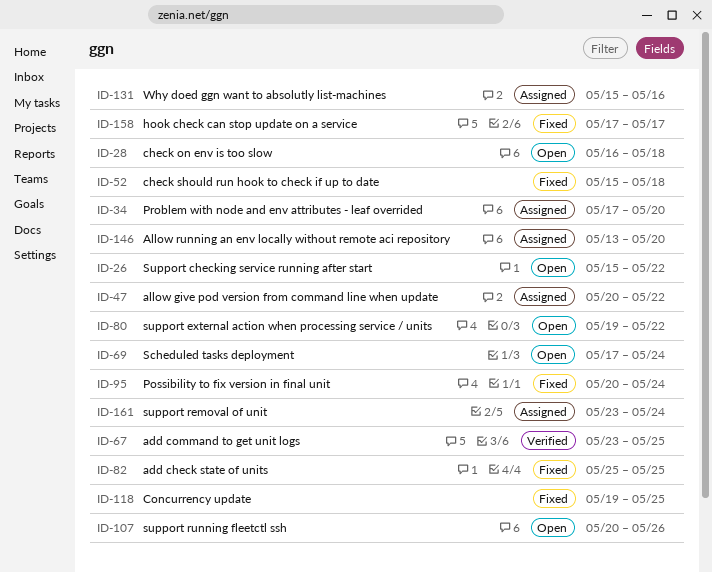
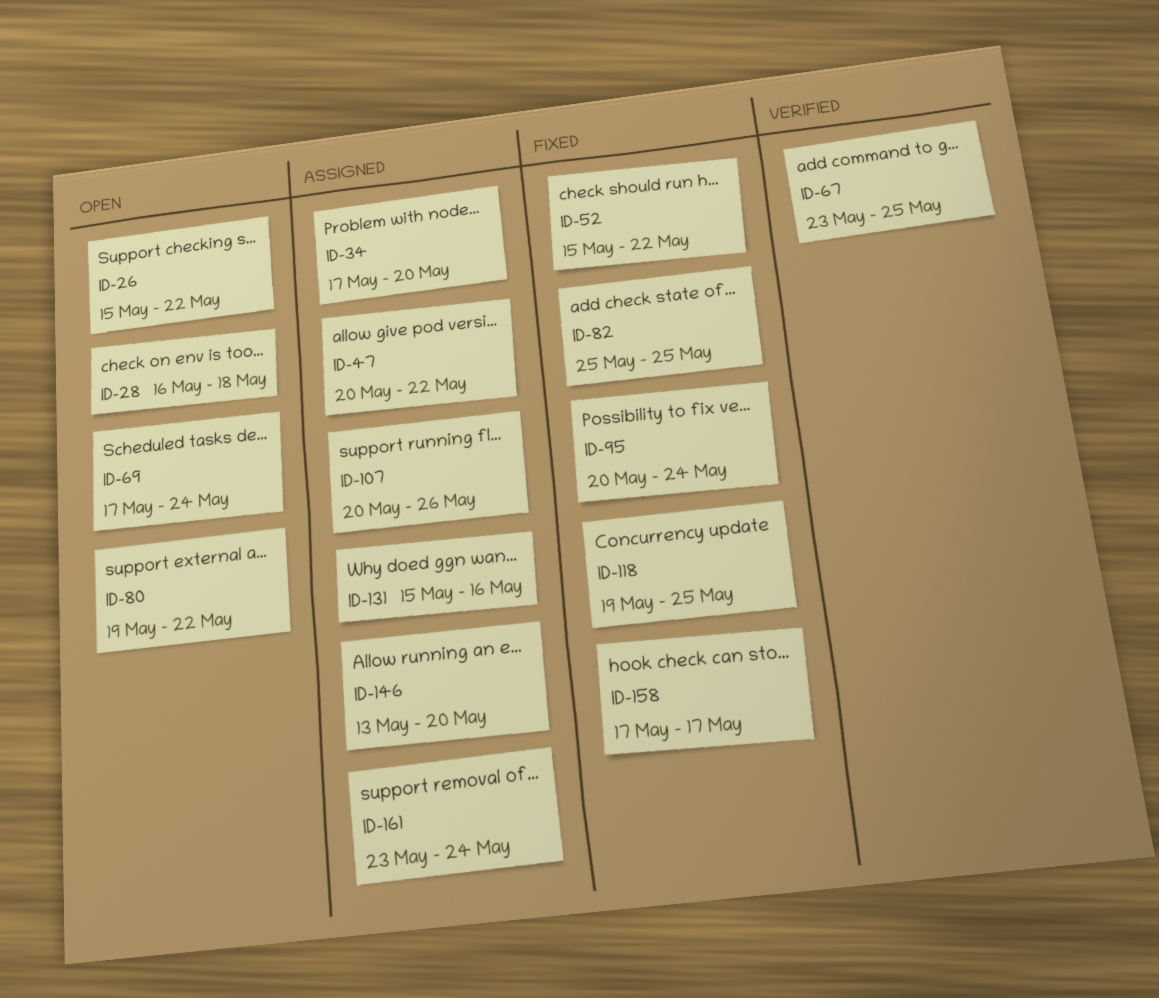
ID-52, due: May 18 -> May 22
ID-107, status: Open -> Assigned

